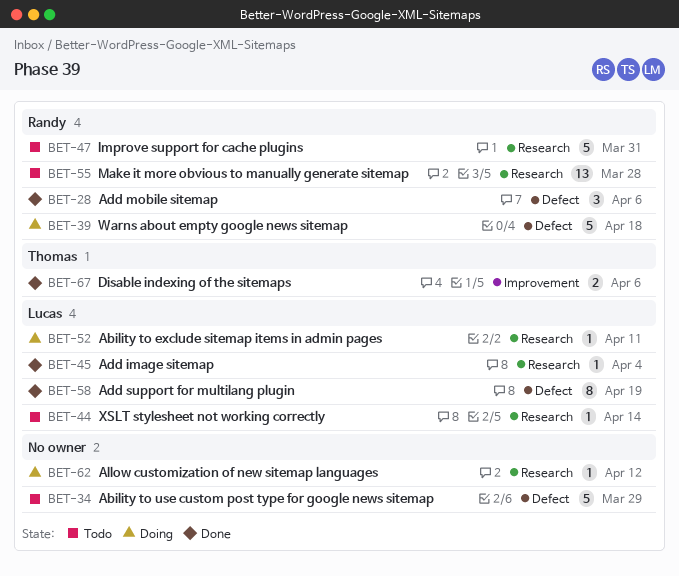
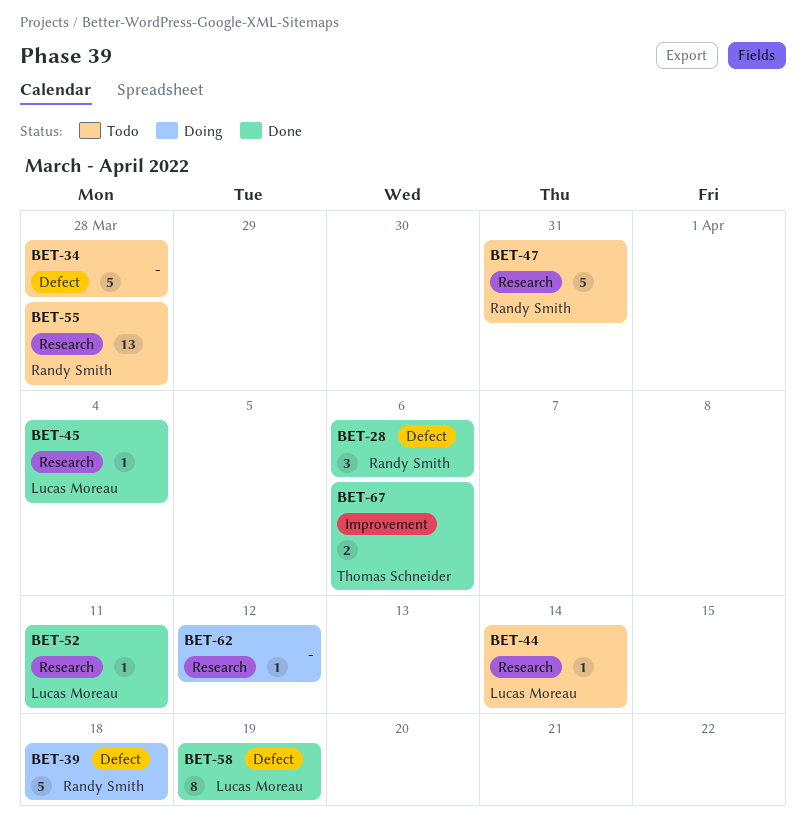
BET-34, due: Mar 29 -> Mar 28
BET-52, status: Doing -> Done

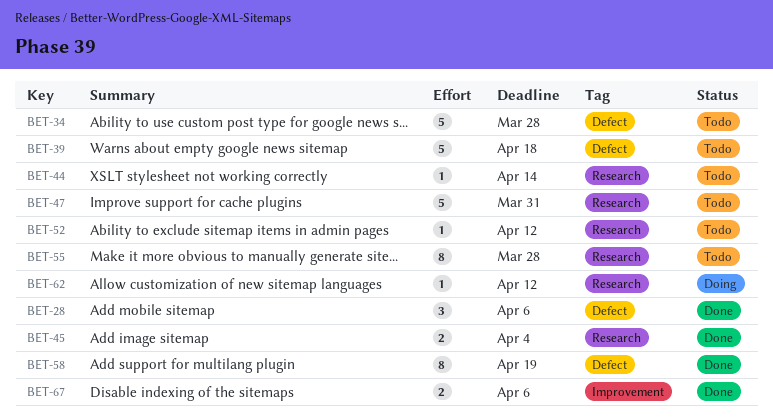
BET-39, status: Doing -> Todo
BET-45, estimate: 1 -> 2
BET-52, status: Done -> Todo
BET-52, due: Apr 11 -> Apr 12
BET-55, estimate: 13 -> 8

